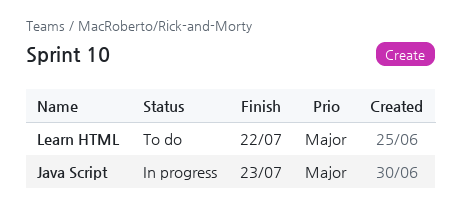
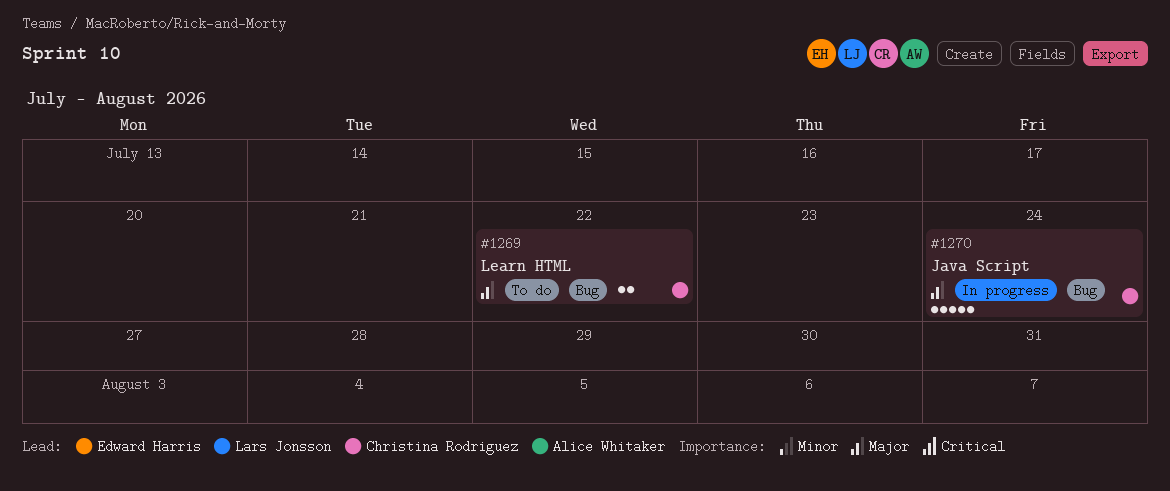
Java Script, due: Jul 23 -> Jul 24

